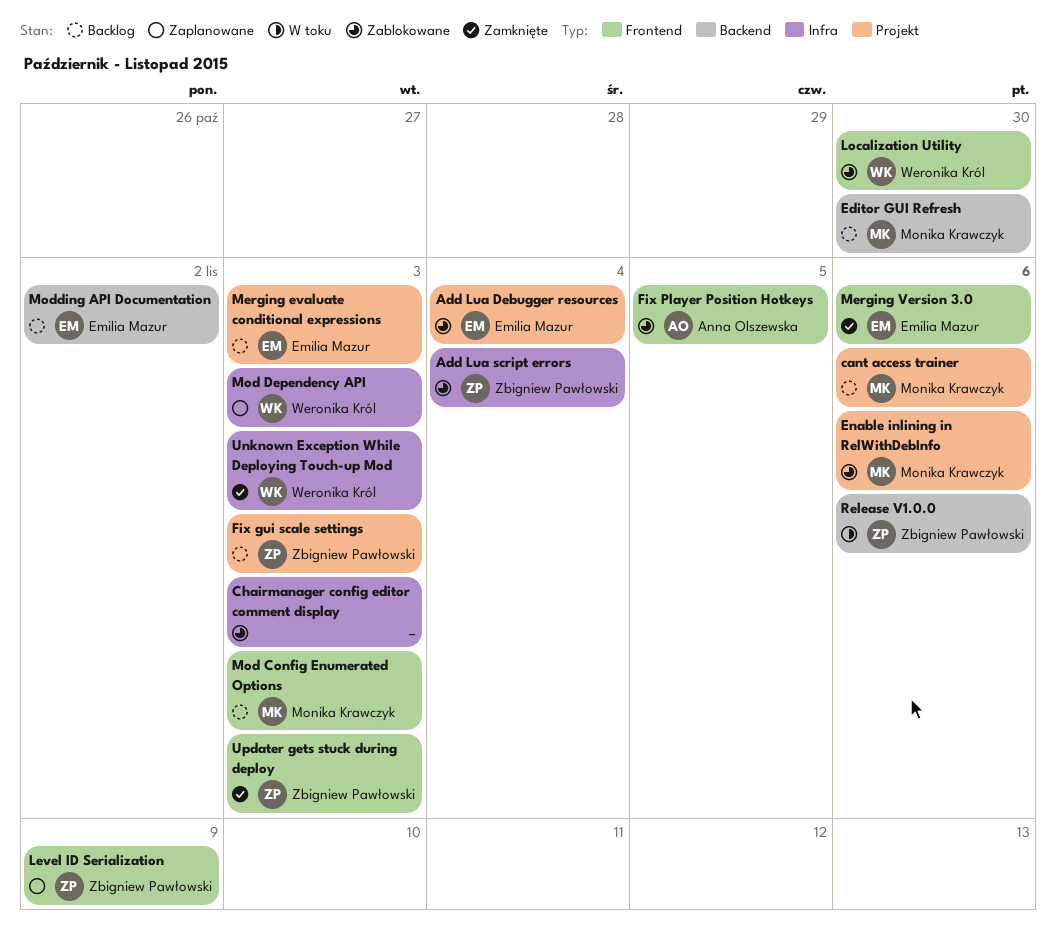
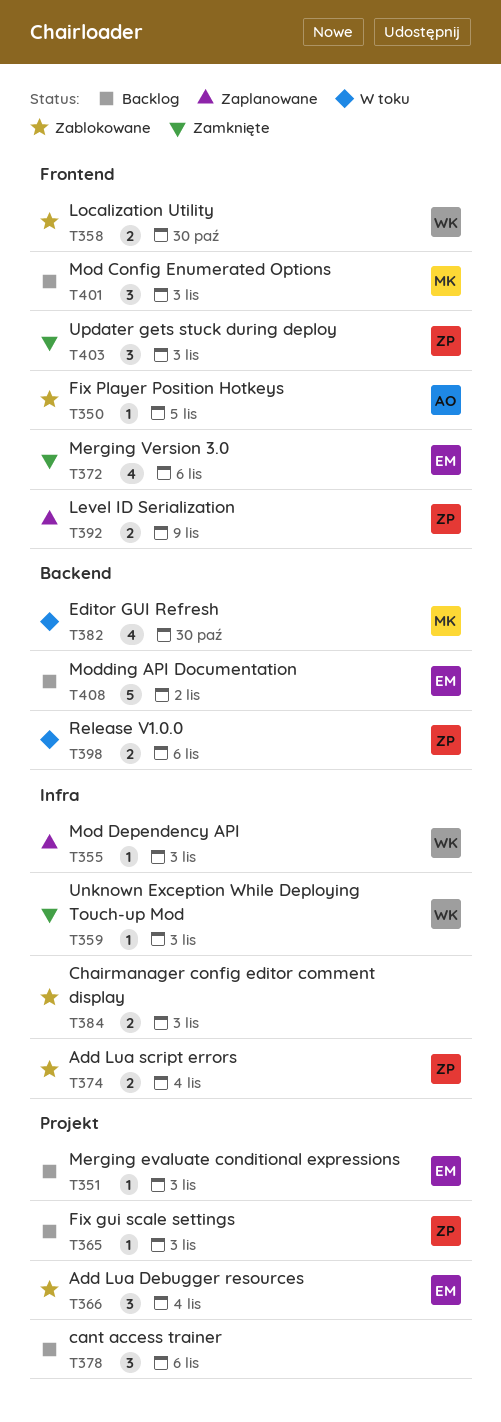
cant access trainer, owner: Monika Krawczyk -> none
Editor GUI Refresh, status: Backlog -> W toku
Enable inlining in RelWithDebInfo: present -> none

